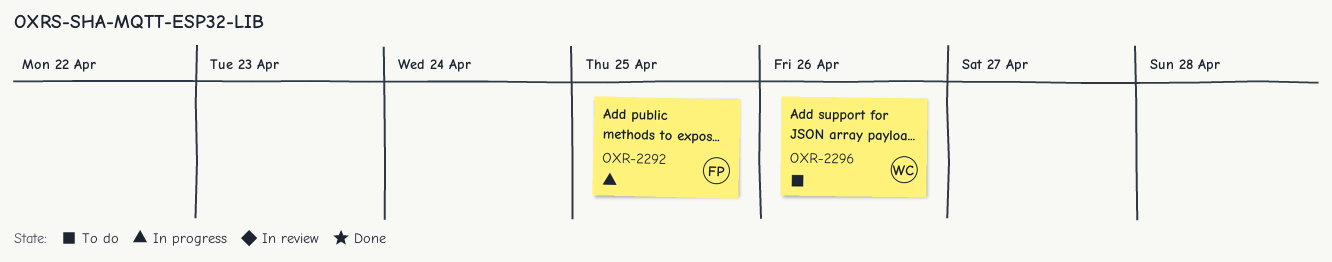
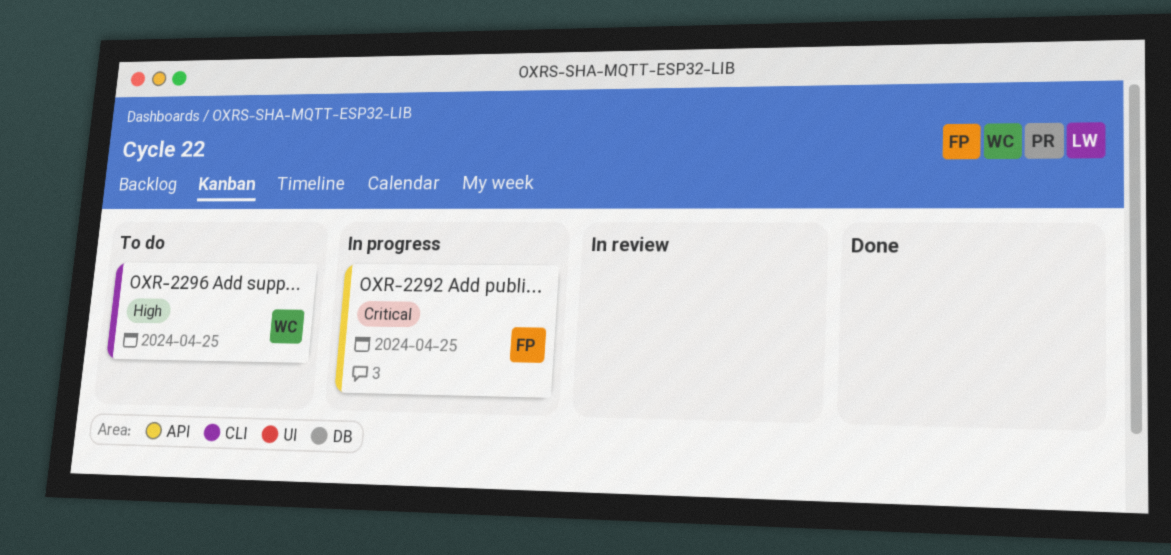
OXR-2296, due: Apr 26 -> Apr 25

